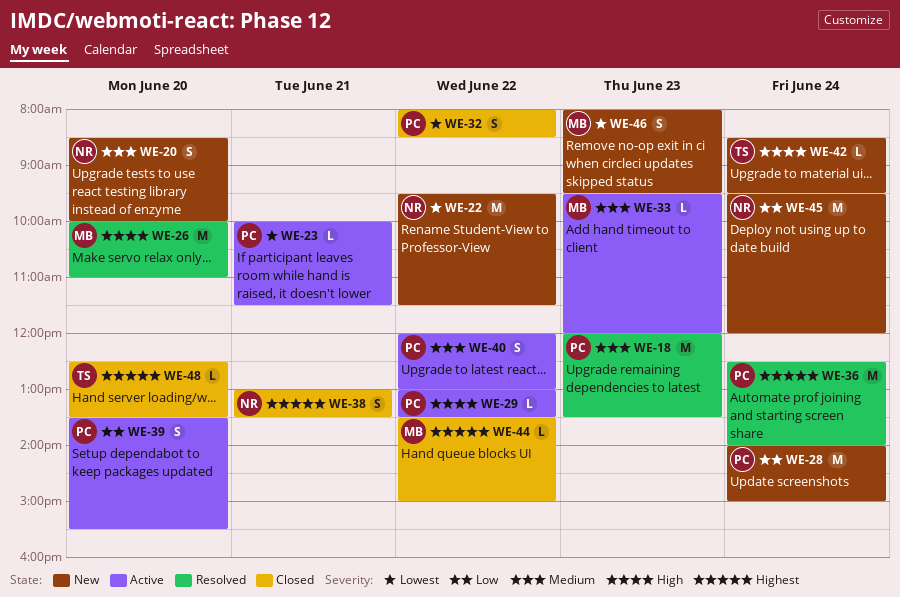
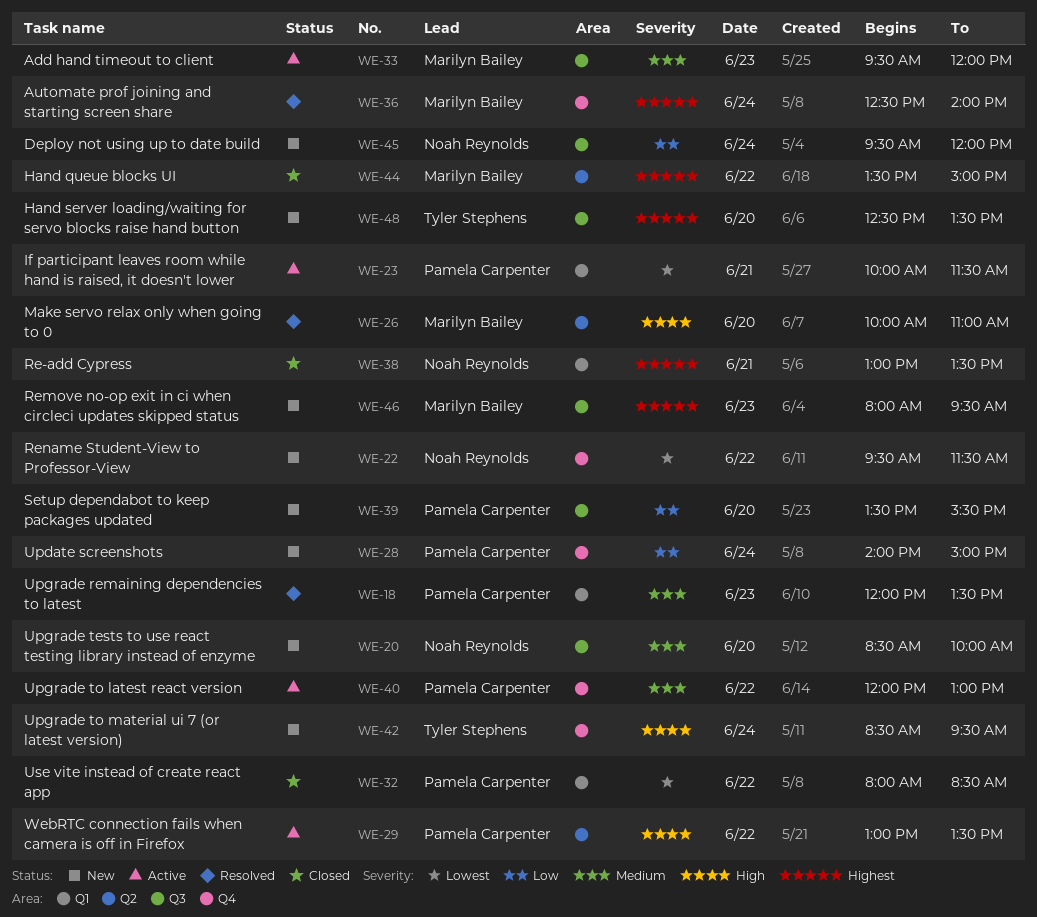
WE-36, owner: Pamela Carpenter -> Marilyn Bailey
WE-39, status: Active -> New
WE-46, priority: Lowest -> Highest
WE-48, status: Closed -> New

